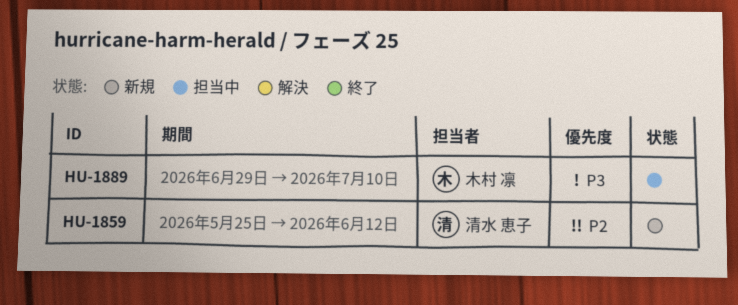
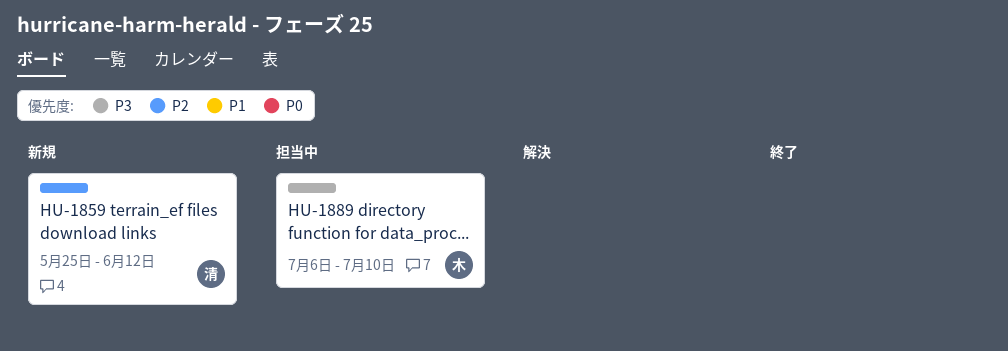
HU-1889, start: Jun 29 -> Jul 6

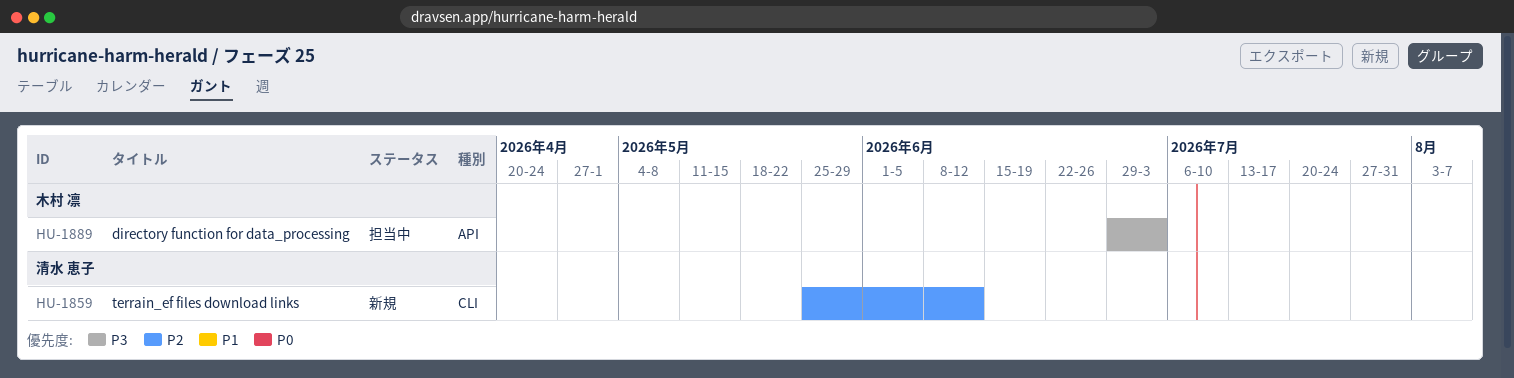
HU-1889, start: Jul 6 -> Jun 29
HU-1889, due: Jul 10 -> Jul 3

